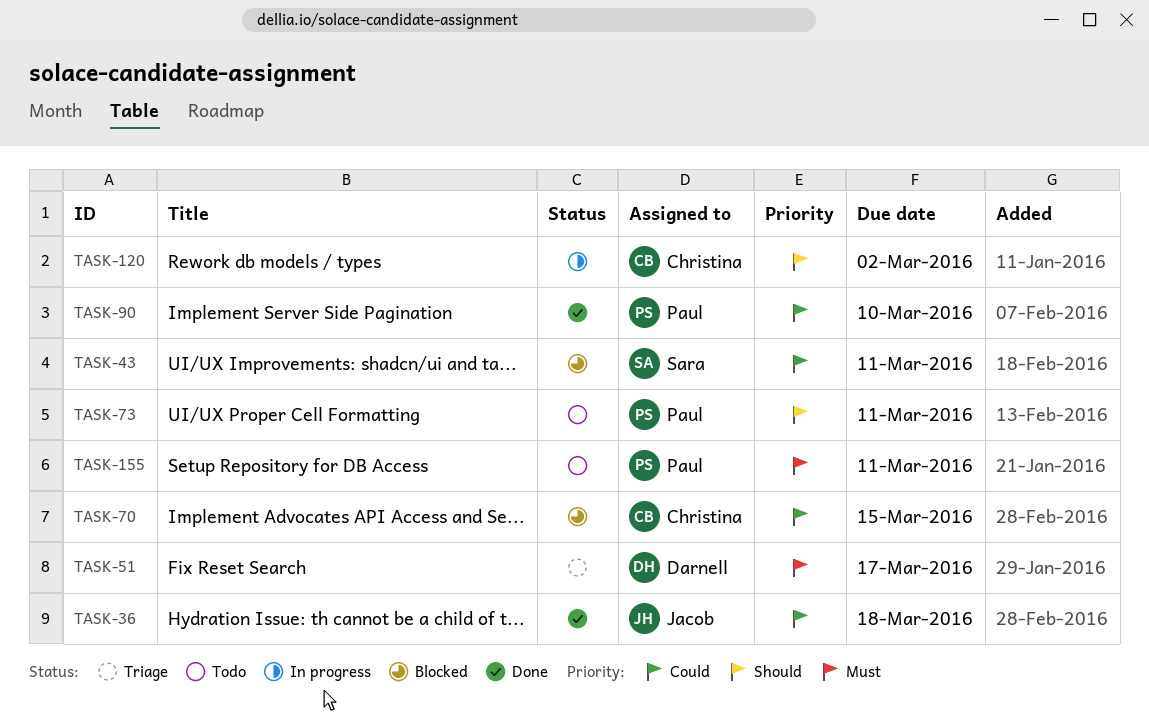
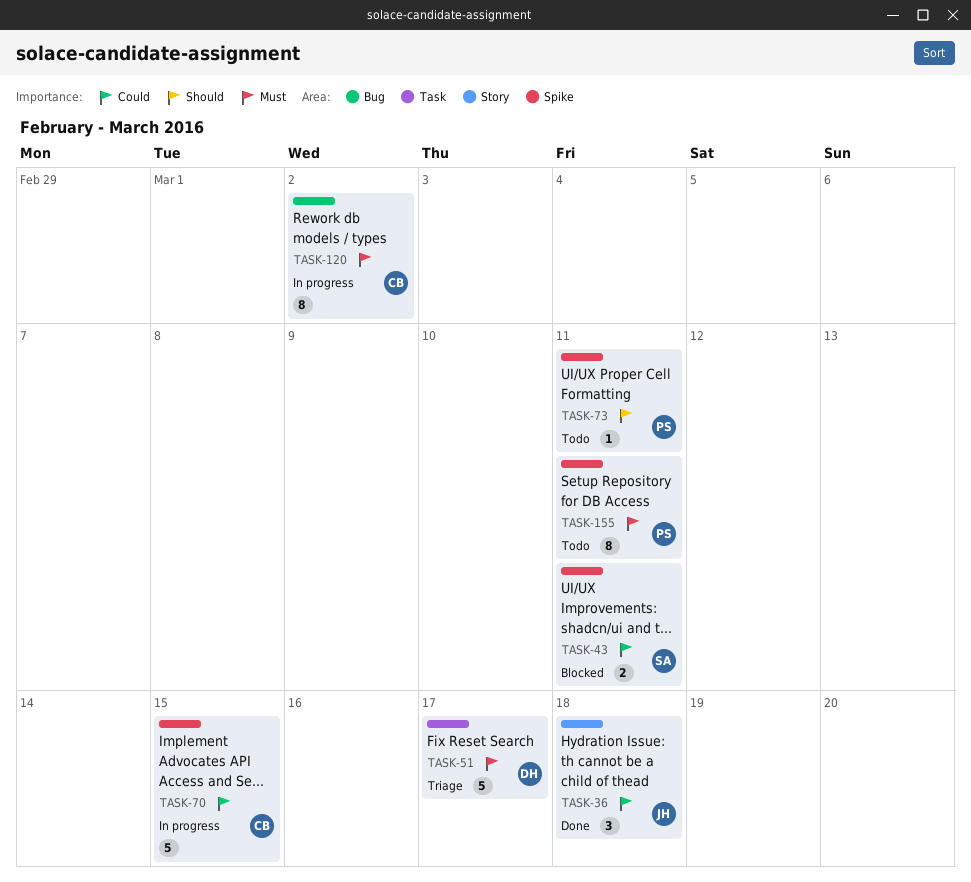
TASK-70, status: Blocked -> In progress
TASK-90: present -> none
TASK-120, priority: Should -> Must

